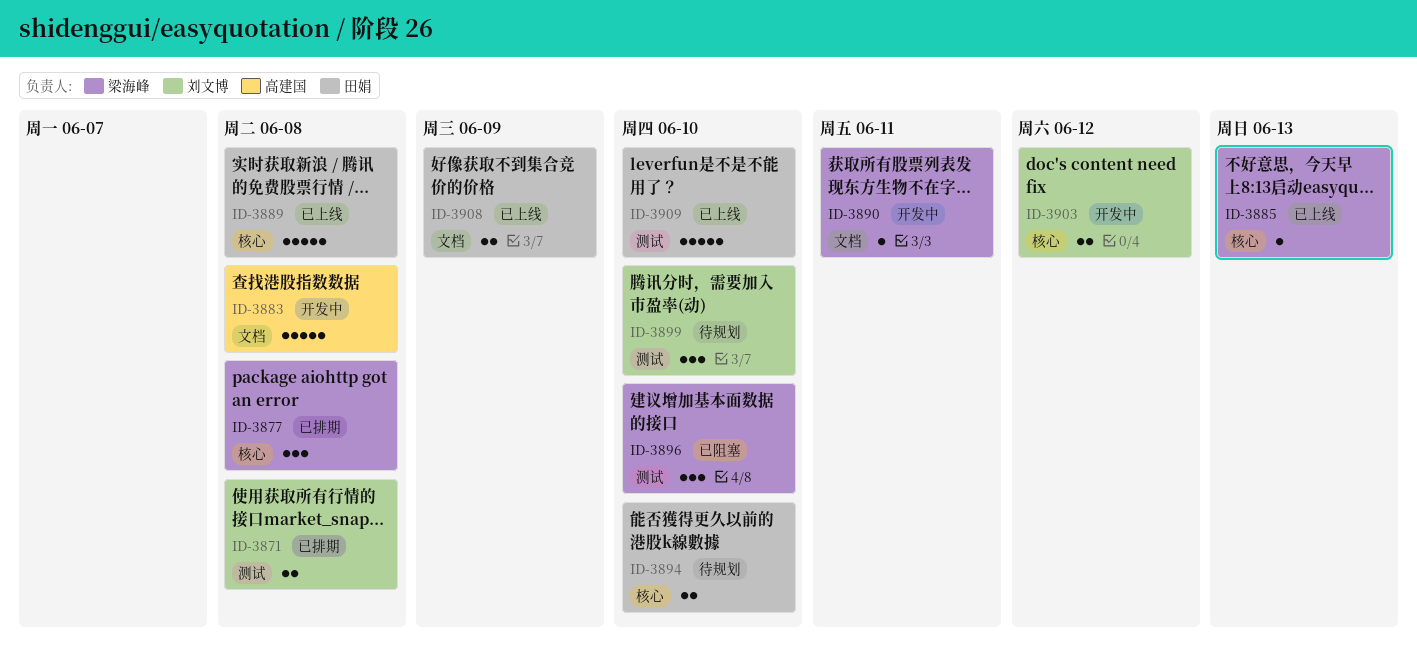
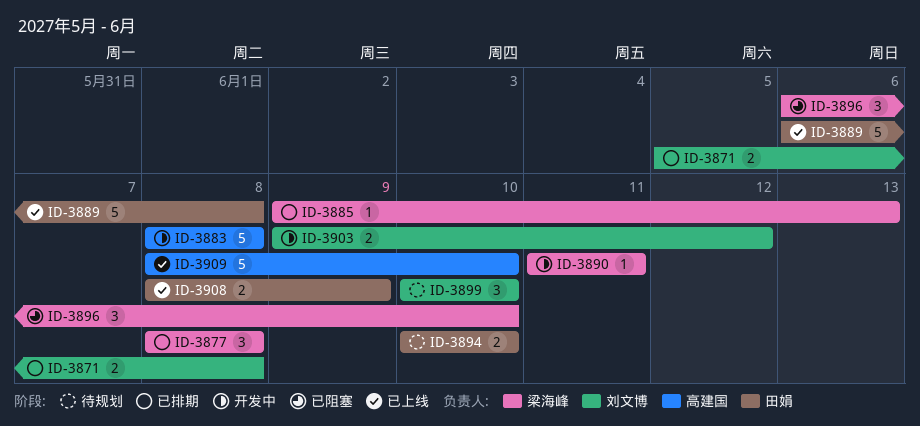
ID-3885, status: 已上线 -> 已排期
ID-3909, owner: 田娟 -> 高建国

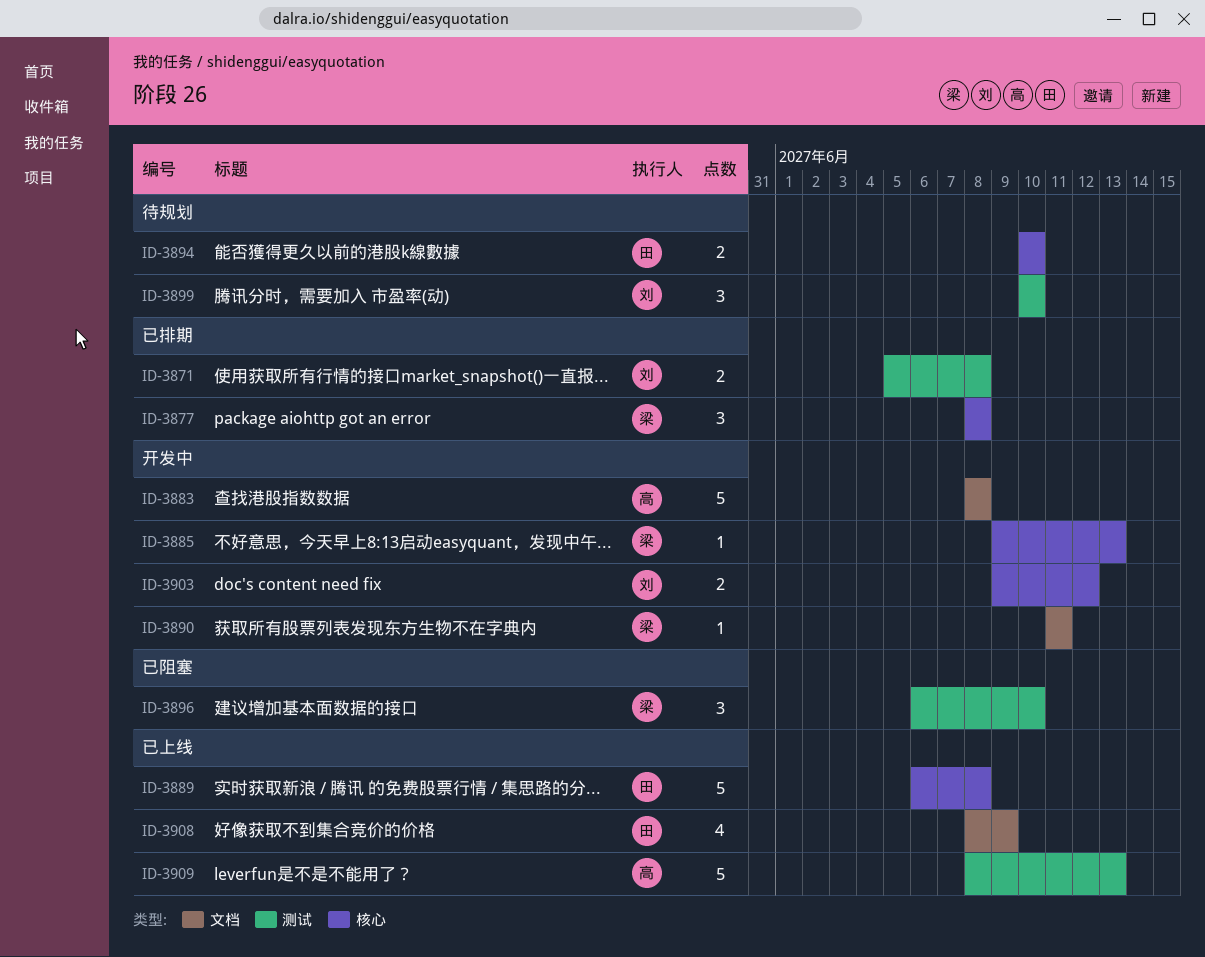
ID-3885, status: 已排期 -> 开发中
ID-3908, estimate: 2 -> 4
ID-3909, due: Jun 10 -> Jun 13

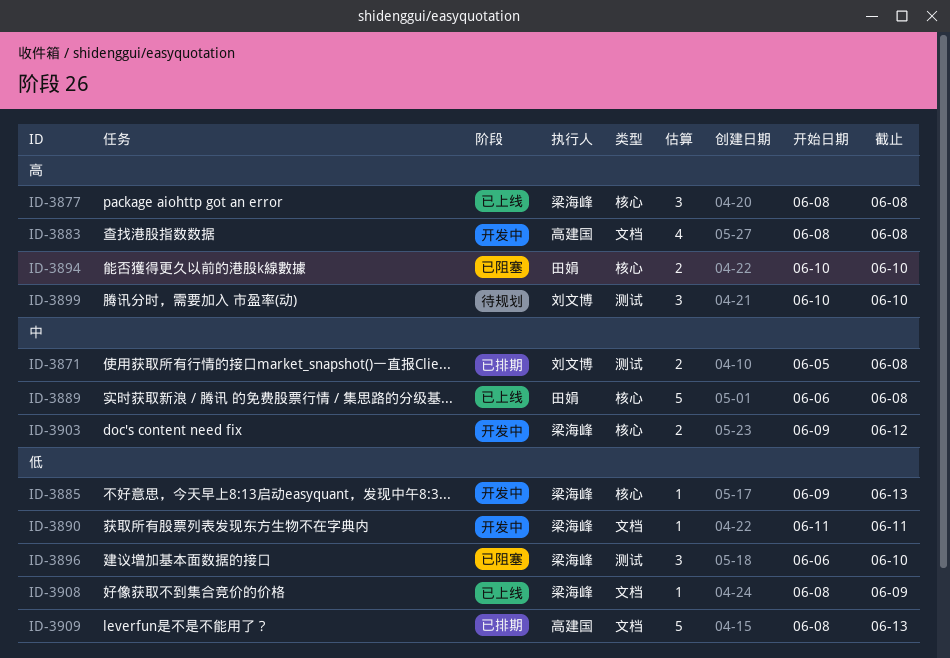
ID-3877, status: 已排期 -> 已上线
ID-3883, estimate: 5 -> 4
ID-3894, status: 待规划 -> 已阻塞
ID-3903, owner: 刘文博 -> 梁海峰
ID-3908, owner: 田娟 -> 梁海峰
ID-3908, estimate: 4 -> 1
ID-3909, status: 已上线 -> 已排期
ID-3909, label: 测试 -> 文档

